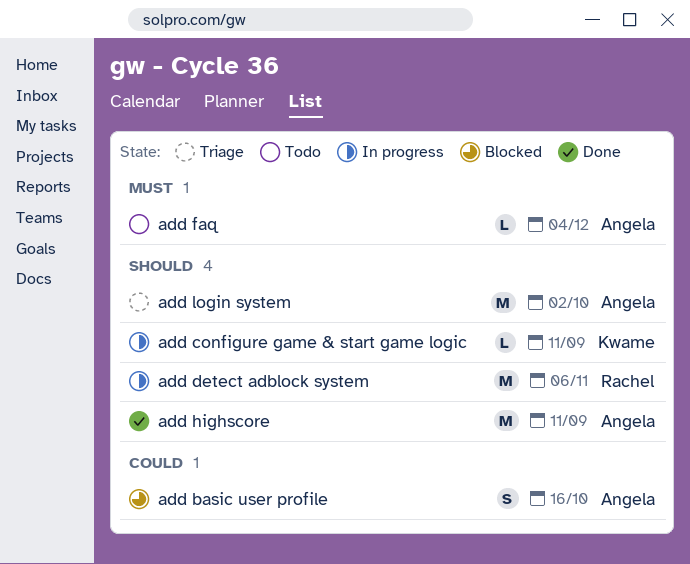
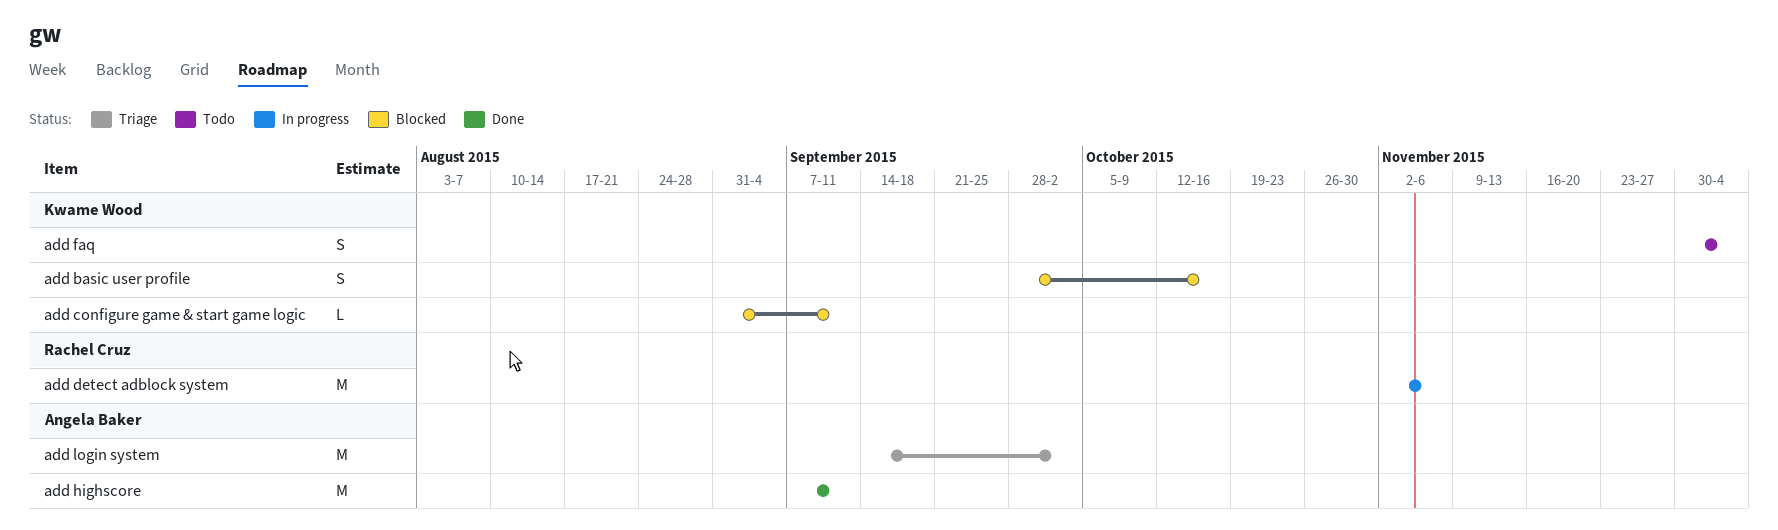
add basic user profile, owner: Angela Baker -> Kwame Wood
add configure game & start game logic, status: In progress -> Blocked
add faq, owner: Angela Baker -> Kwame Wood
add faq, estimate: L -> S

